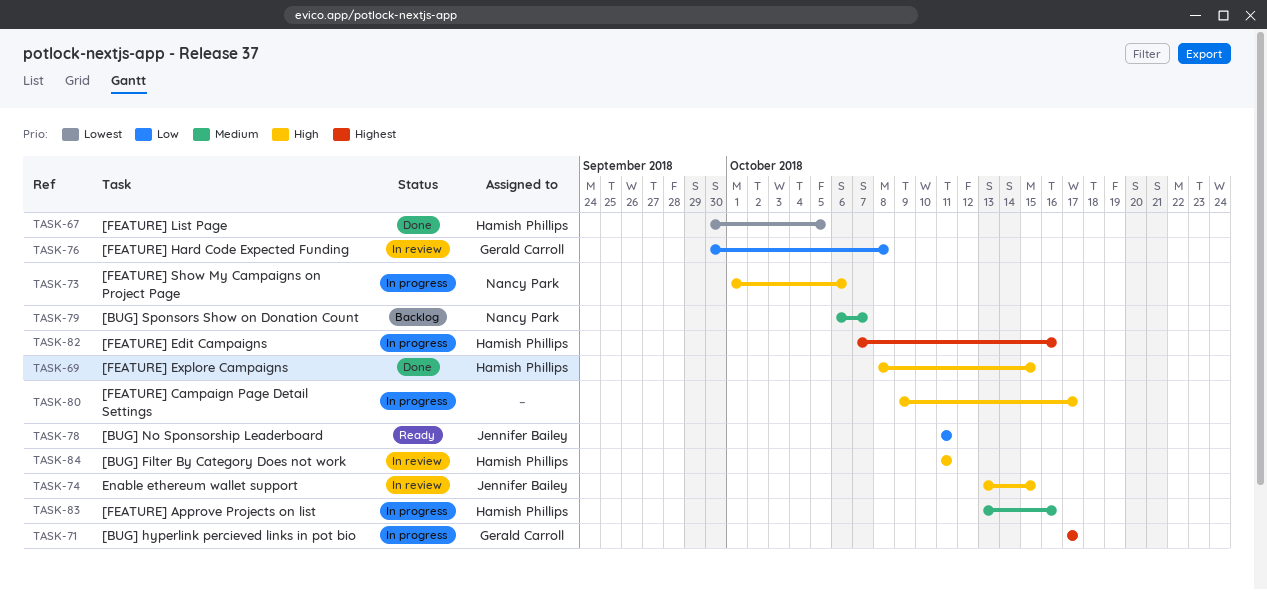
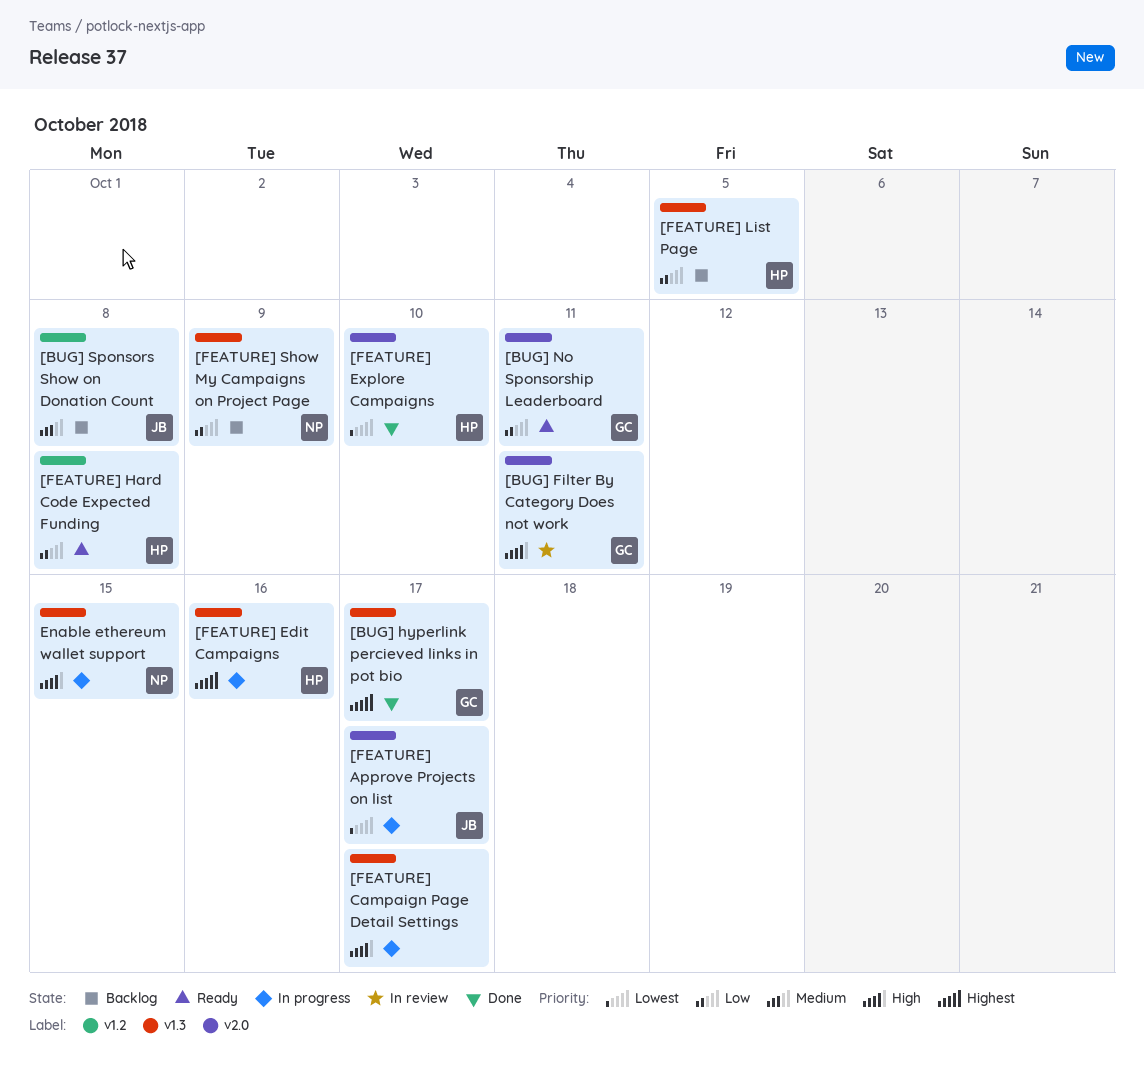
[BUG] Filter By Category Does not work, owner: Hamish Phillips -> Gerald Carroll
[BUG] hyperlink percieved links in pot bio, status: In progress -> Done
[BUG] No Sponsorship Leaderboard, owner: Jennifer Bailey -> Gerald Carroll
[BUG] Sponsors Show on Donation Count, owner: Nancy Park -> Jennifer Bailey
[BUG] Sponsors Show on Donation Count, due: Oct 7 -> Oct 8
[FEATURE] Approve Projects on list, owner: Hamish Phillips -> Jennifer Bailey
[FEATURE] Approve Projects on list, priority: Medium -> Lowest
[FEATURE] Approve Projects on list, due: Oct 16 -> Oct 17
[FEATURE] Explore Campaigns, priority: High -> Lowest
[FEATURE] Explore Campaigns, due: Oct 15 -> Oct 10
[FEATURE] Hard Code Expected Funding, status: In review -> Ready
[FEATURE] Hard Code Expected Funding, owner: Gerald Carroll -> Hamish Phillips
[FEATURE] List Page, status: Done -> Backlog
[FEATURE] List Page, priority: Lowest -> Low
[FEATURE] Show My Campaigns on Project Page, status: In progress -> Backlog
[FEATURE] Show My Campaigns on Project Page, priority: High -> Low
[FEATURE] Show My Campaigns on Project Page, due: Oct 6 -> Oct 9
Enable ethereum wallet support, status: In review -> In progress
Enable ethereum wallet support, owner: Jennifer Bailey -> Nancy Park

